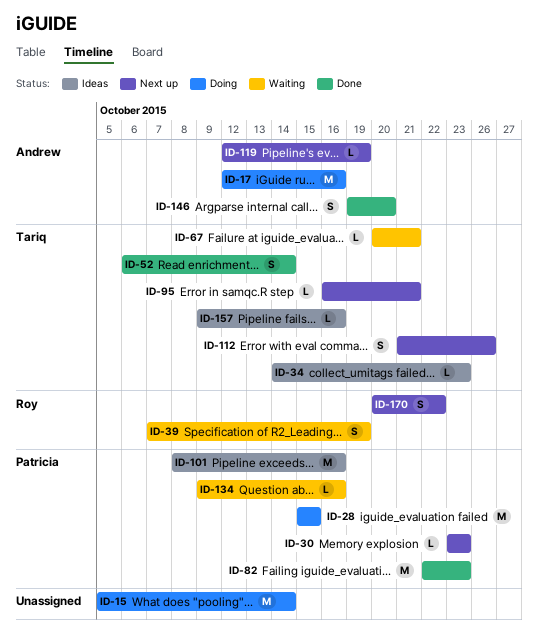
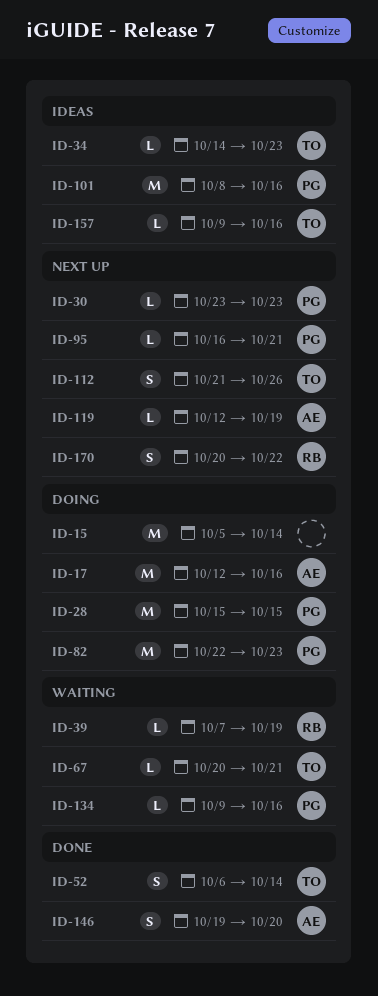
ID-39, estimate: S -> L
ID-82, status: Done -> Doing
ID-95, owner: Tariq -> Patricia

